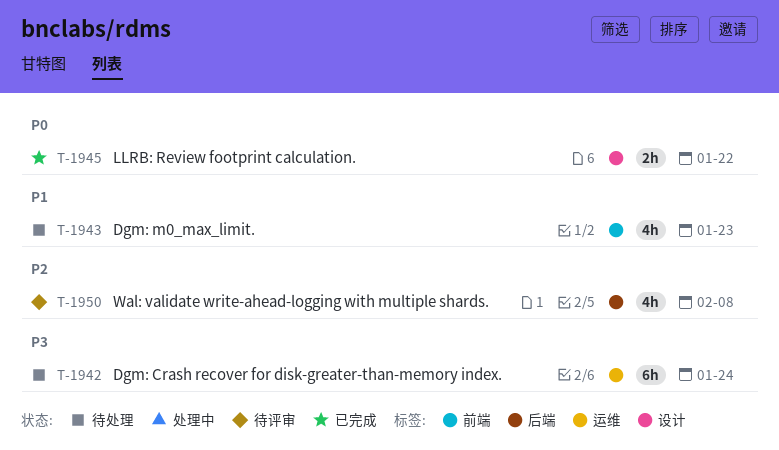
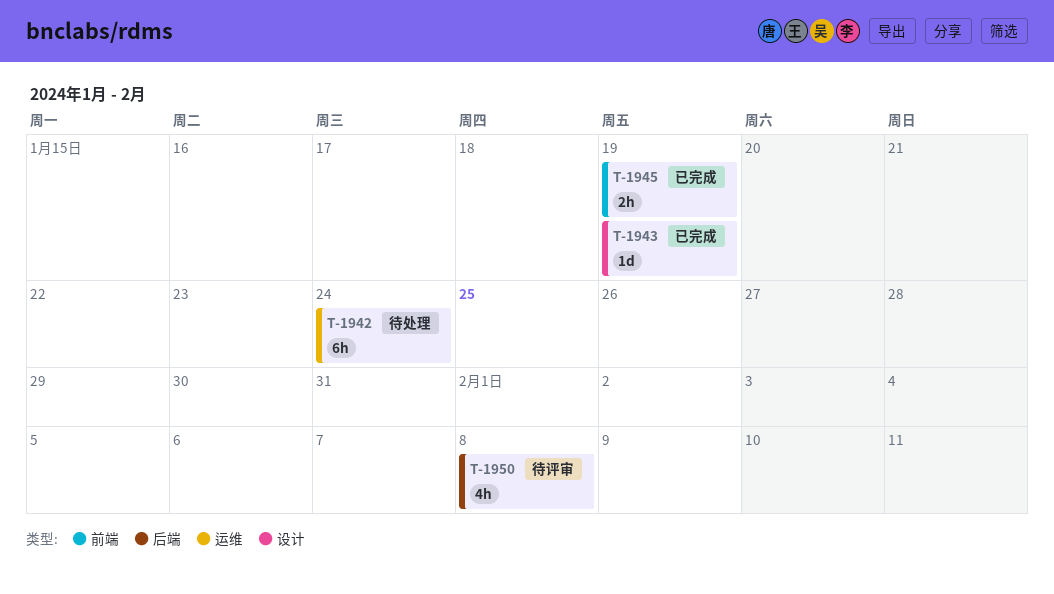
T-1943, status: 待处理 -> 已完成
T-1943, label: 前端 -> 设计
T-1943, estimate: 4h -> 1d
T-1943, due: Jan 23 -> Jan 19
T-1945, label: 设计 -> 前端
T-1945, due: Jan 22 -> Jan 19

